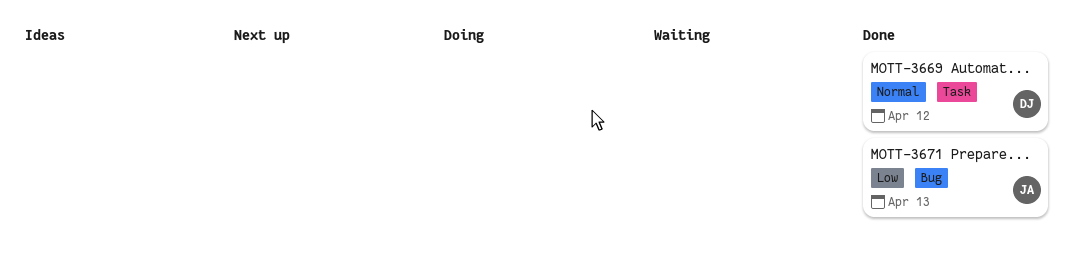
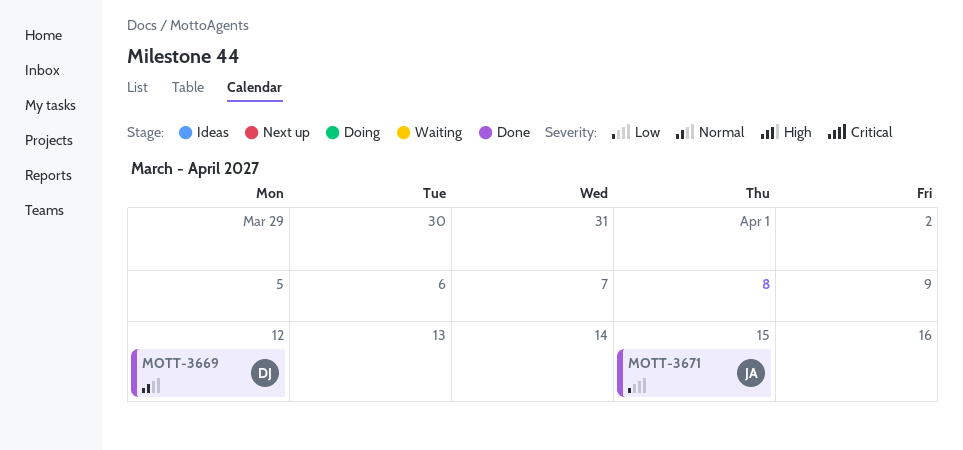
MOTT-3671, due: Apr 13 -> Apr 15

